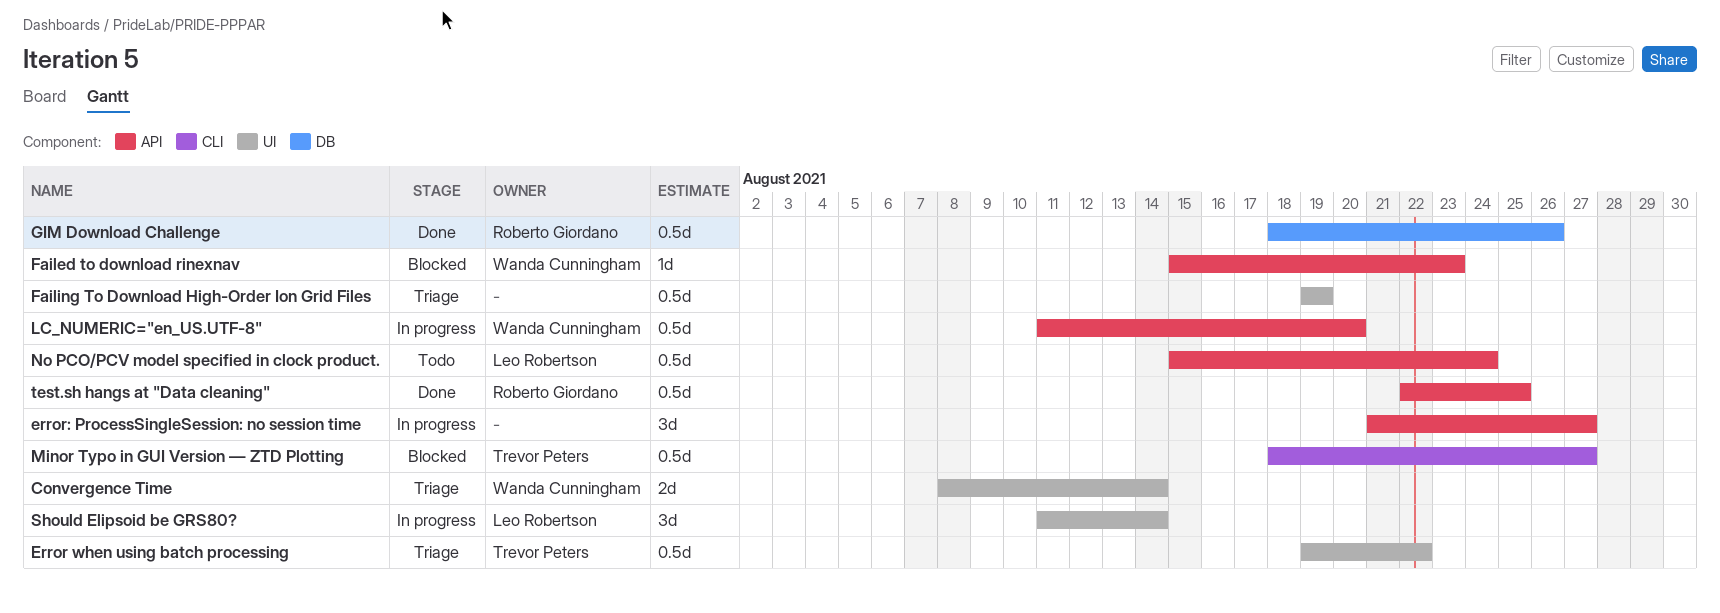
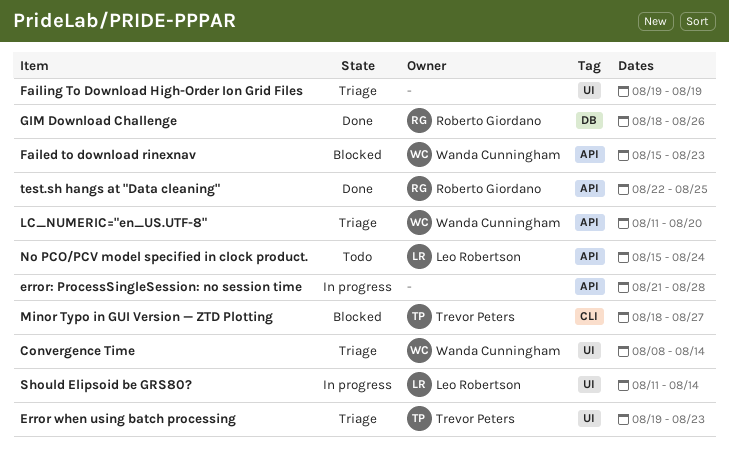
Error when using batch processing, due: Aug 22 -> Aug 23
error: ProcessSingleSession: no session time, due: Aug 27 -> Aug 28
LC_NUMERIC="en_US.UTF-8", status: In progress -> Triage

